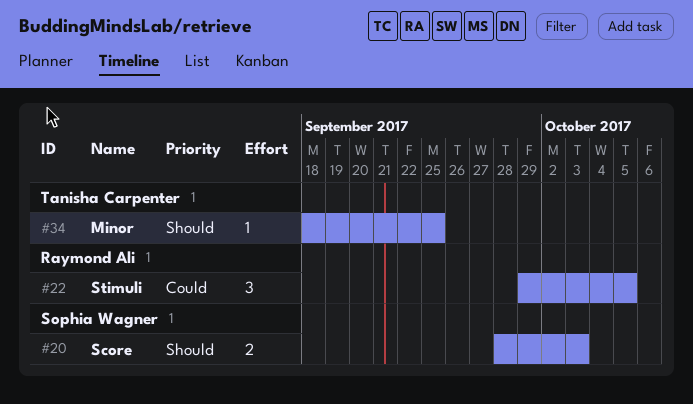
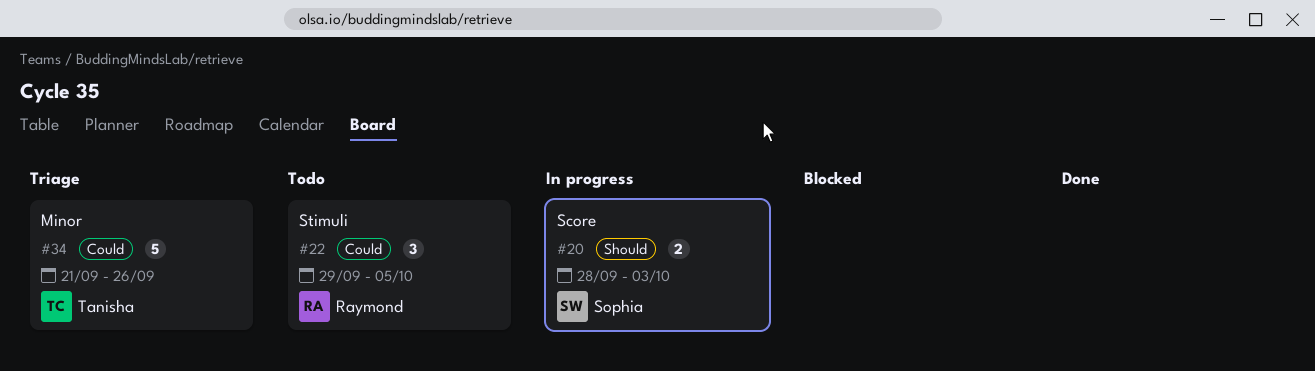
#34, priority: Should -> Could
#34, estimate: 1 -> 5
#34, start: Sep 18 -> Sep 21
#34, due: Sep 25 -> Sep 26

